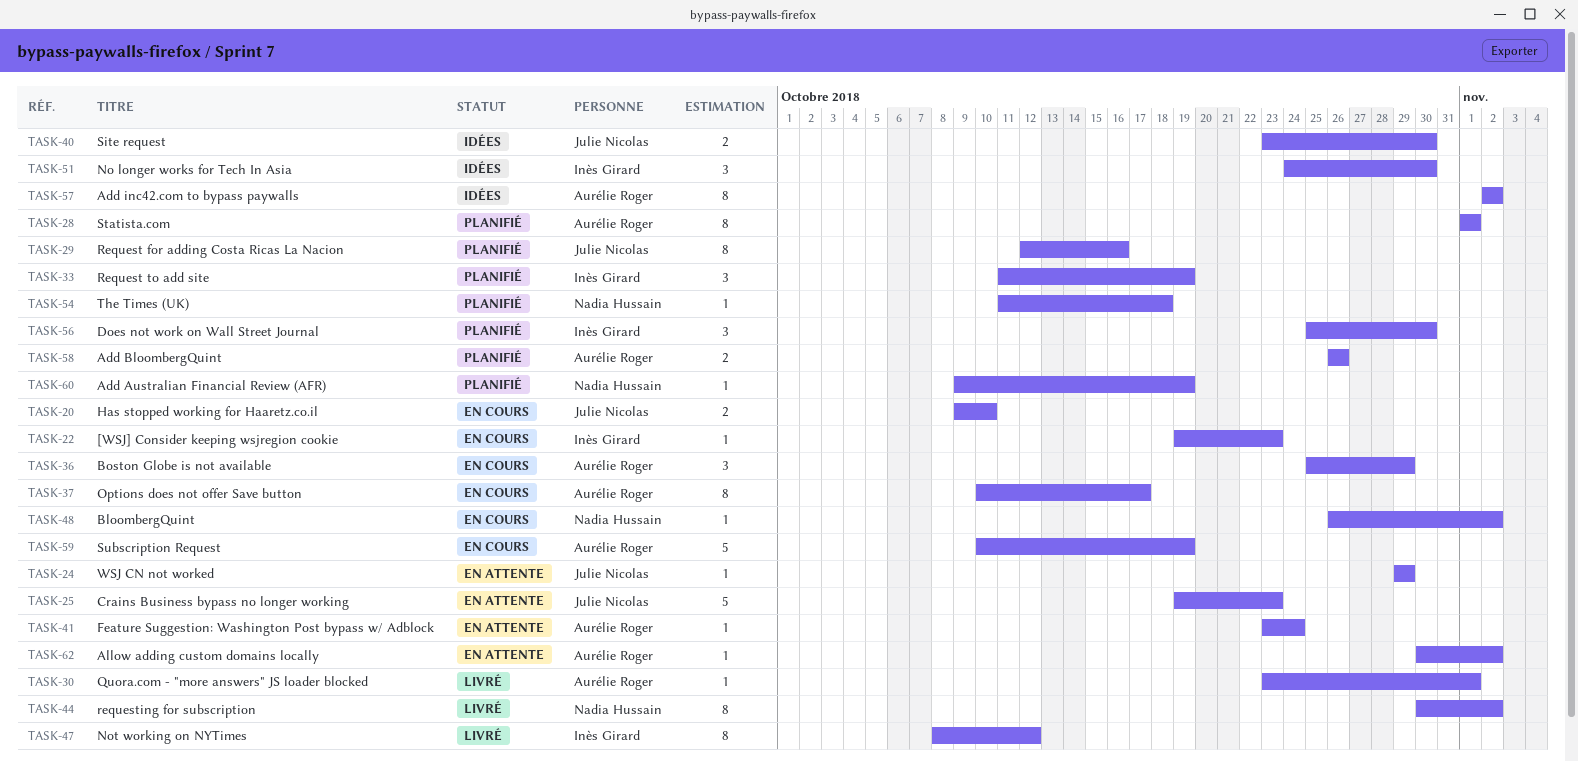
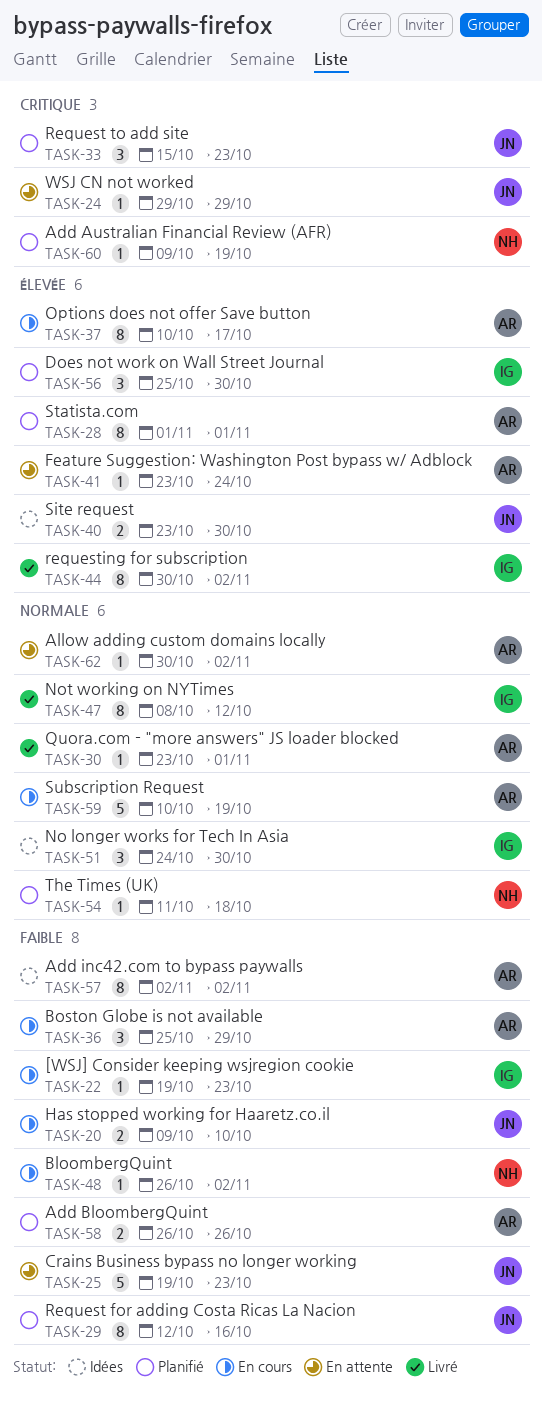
TASK-33, owner: Inès Girard -> Julie Nicolas
TASK-33, start: Oct 11 -> Oct 15
TASK-33, due: Oct 19 -> Oct 23
TASK-44, owner: Nadia Hussain -> Inès Girard

